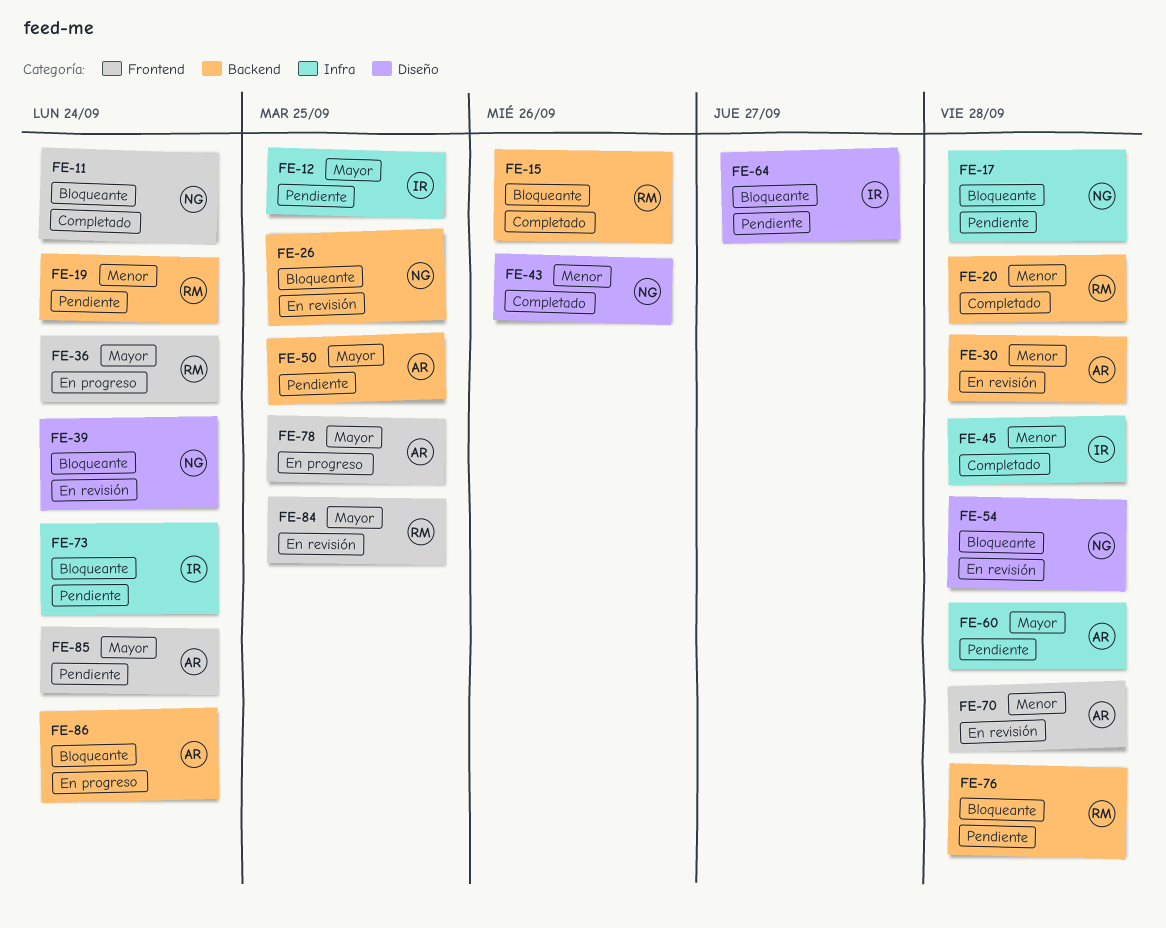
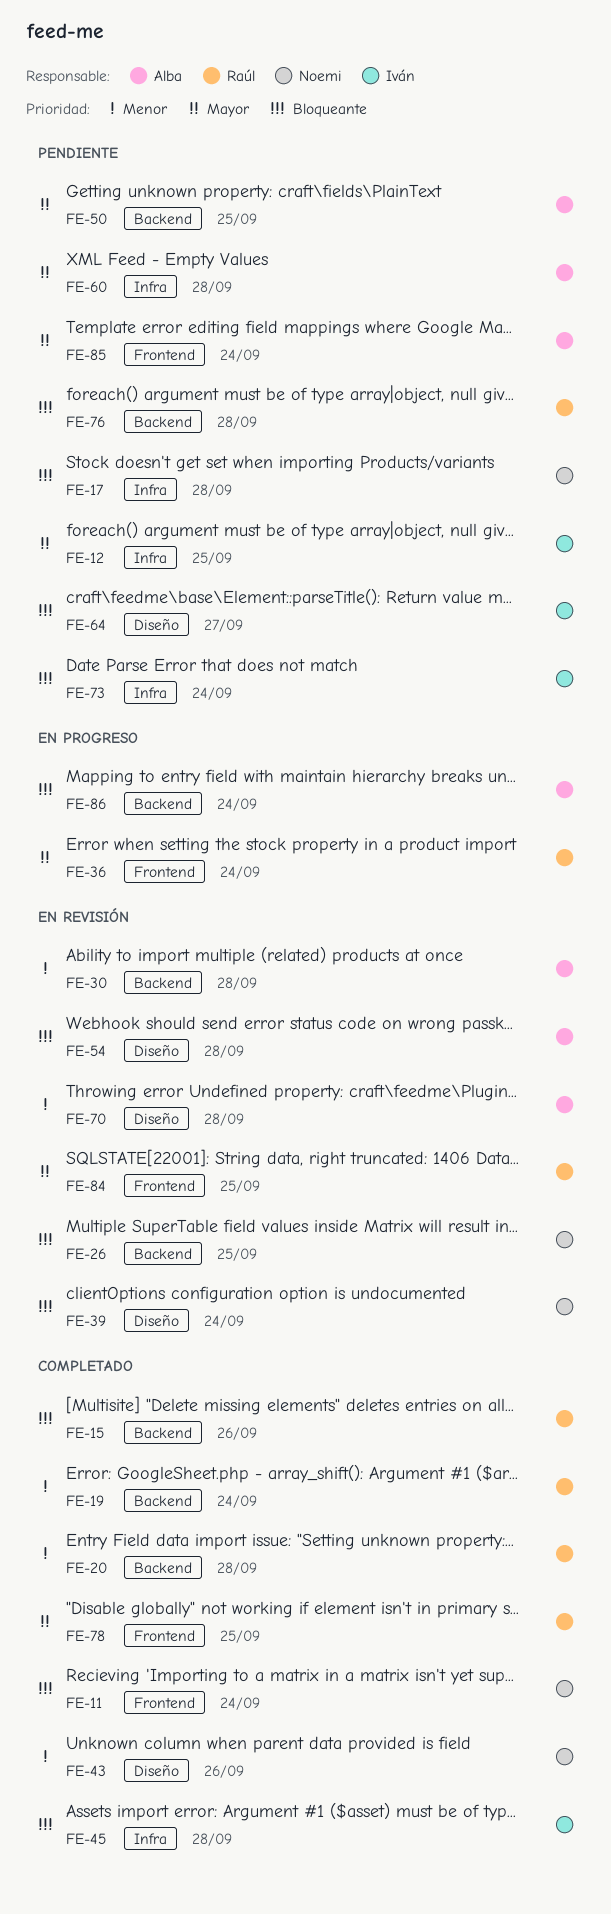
FE-19, status: Pendiente -> Completado
FE-45, priority: Menor -> Bloqueante
FE-54, owner: Noemi -> Alba
FE-70, label: Frontend -> Diseño
FE-78, status: En progreso -> Completado
FE-78, owner: Alba -> Raúl

